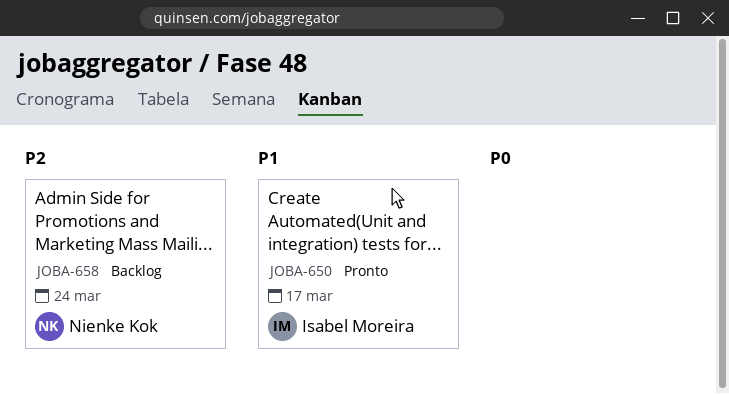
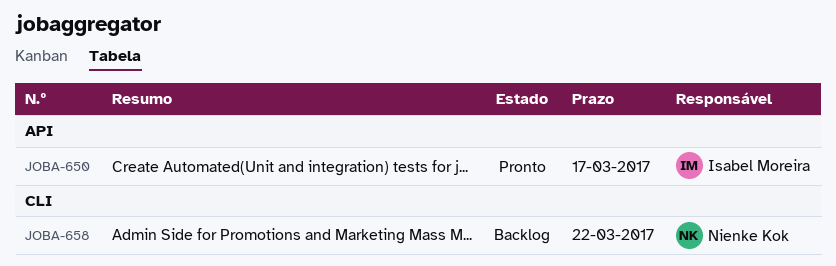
JOBA-658, due: Mar 24 -> Mar 22

